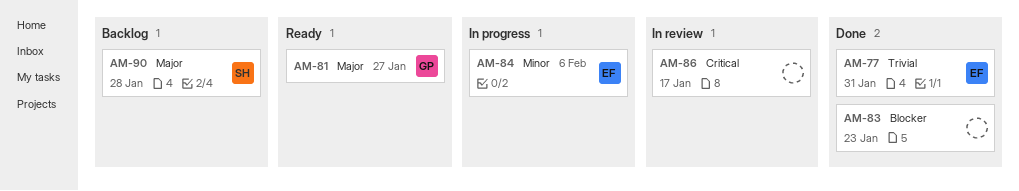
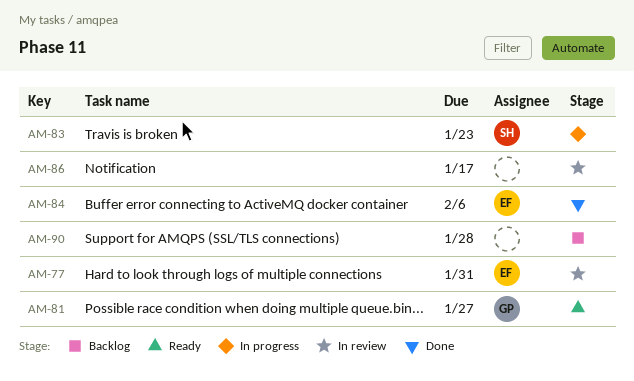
AM-77, status: Done -> In review
AM-83, status: Done -> In progress
AM-83, owner: none -> SH
AM-84, status: In progress -> Done
AM-90, owner: SH -> none

